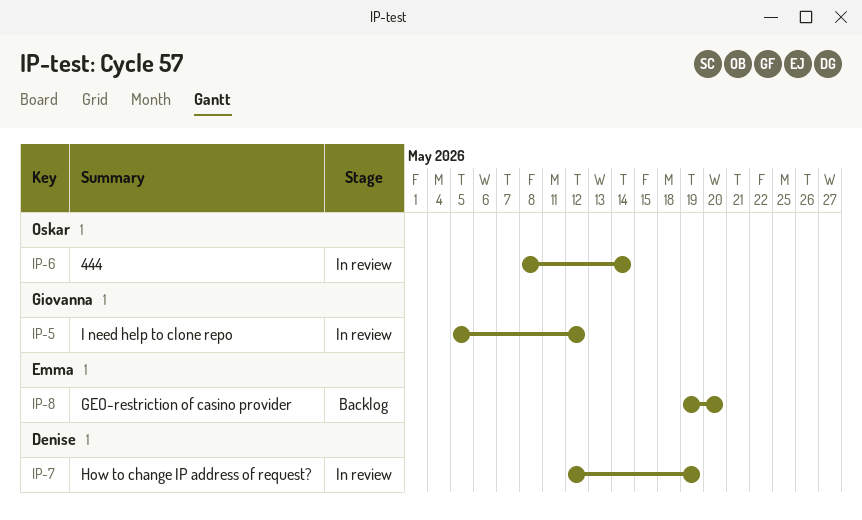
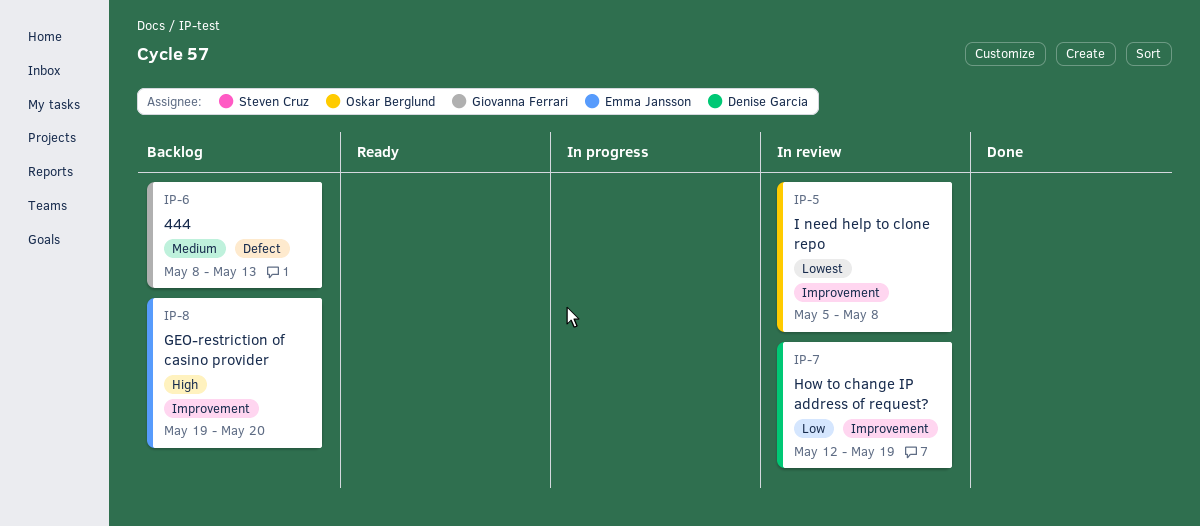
IP-5, owner: Giovanna Ferrari -> Oskar Berglund
IP-5, due: May 12 -> May 8
IP-6, status: In review -> Backlog
IP-6, owner: Oskar Berglund -> Giovanna Ferrari
IP-6, due: May 14 -> May 13

